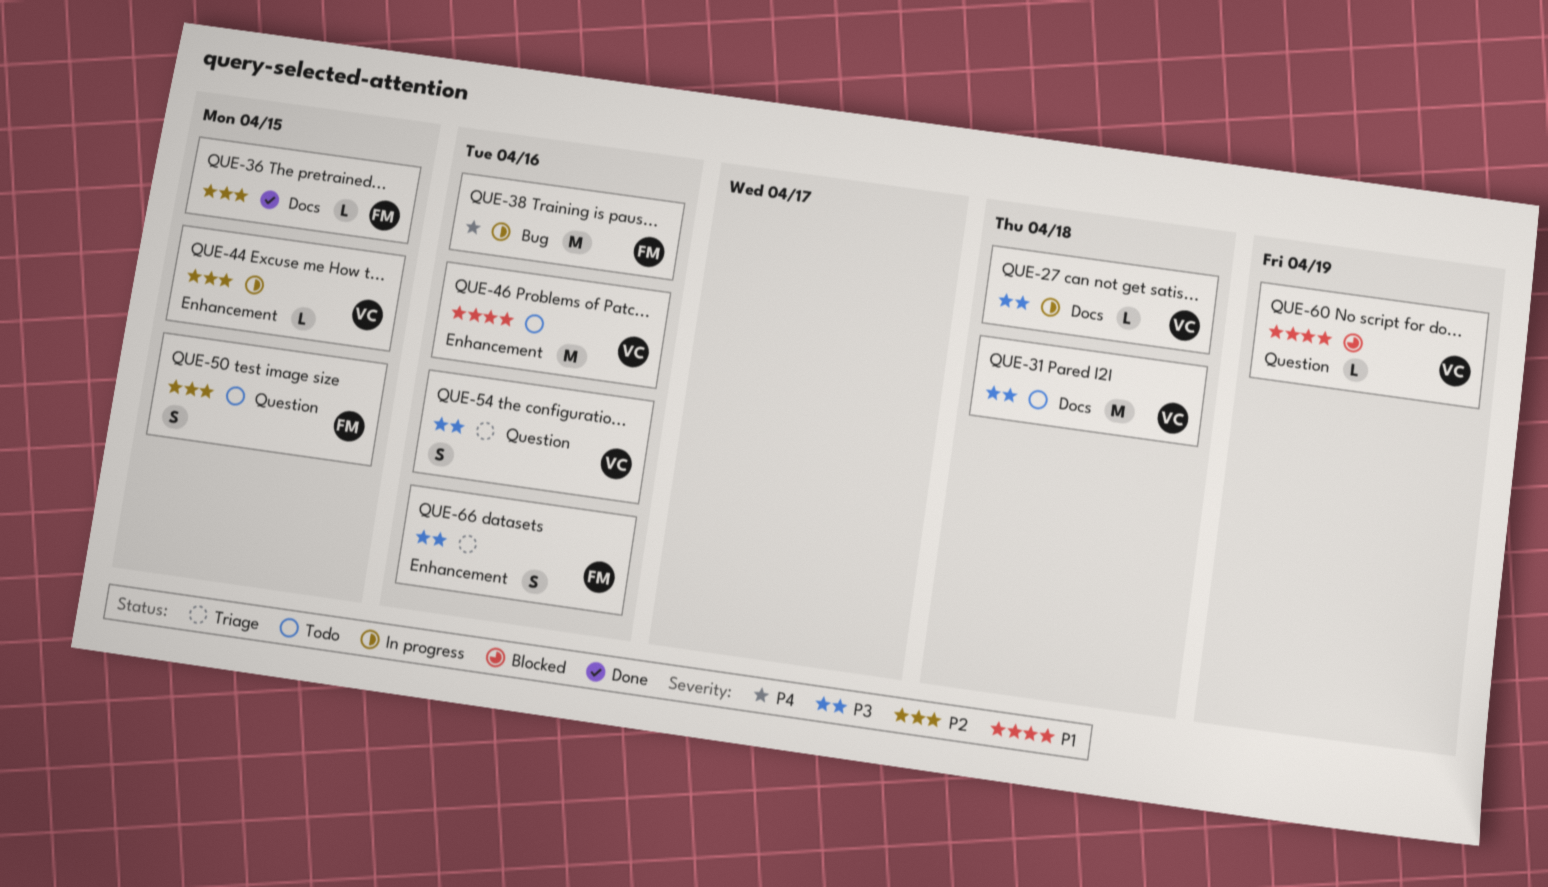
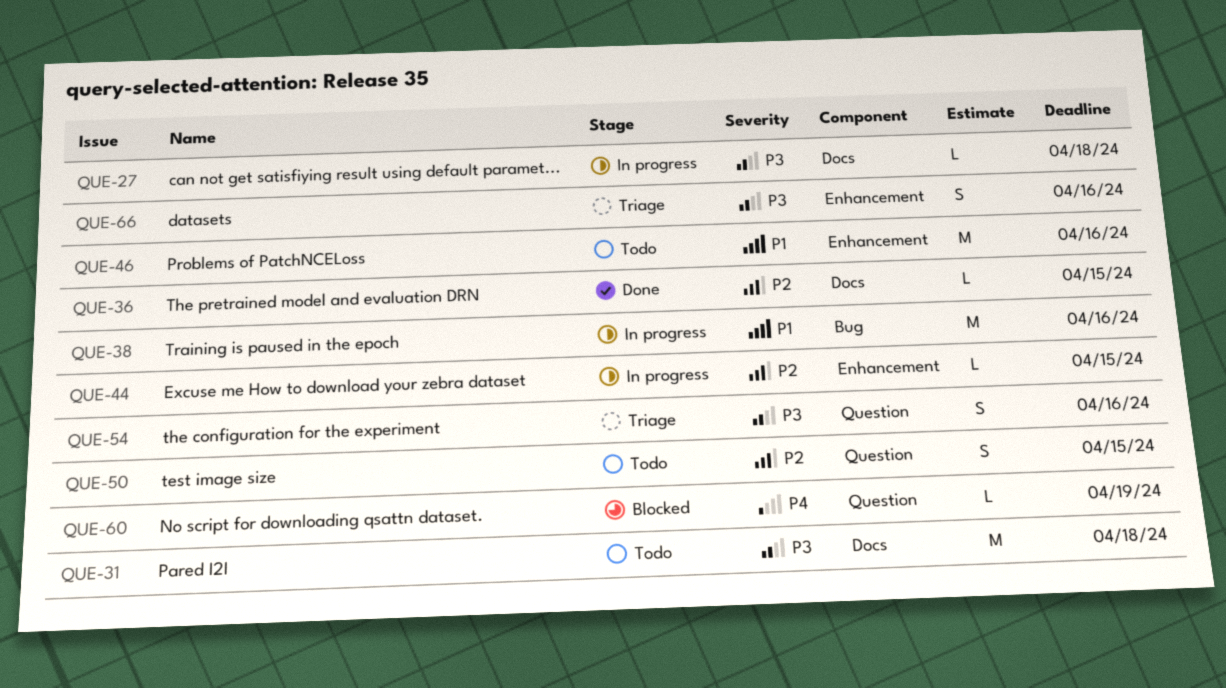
QUE-38, priority: P4 -> P1
QUE-60, priority: P1 -> P4

